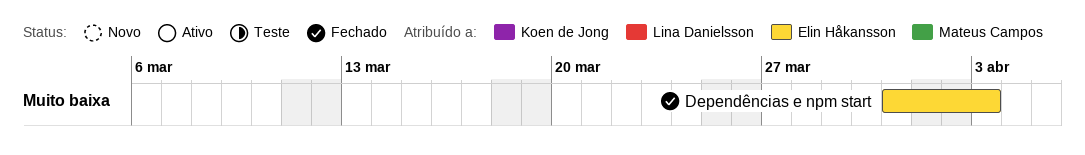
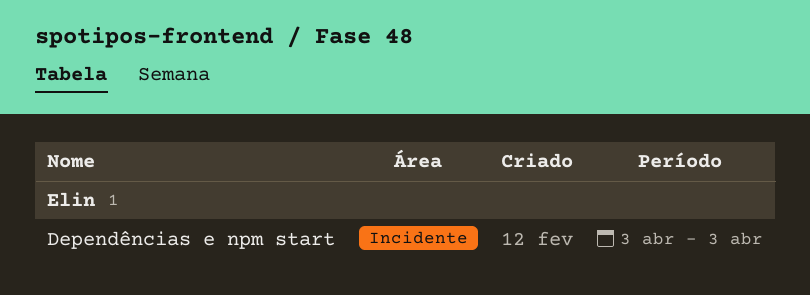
Dependências e npm start, start: Mar 31 -> Apr 3

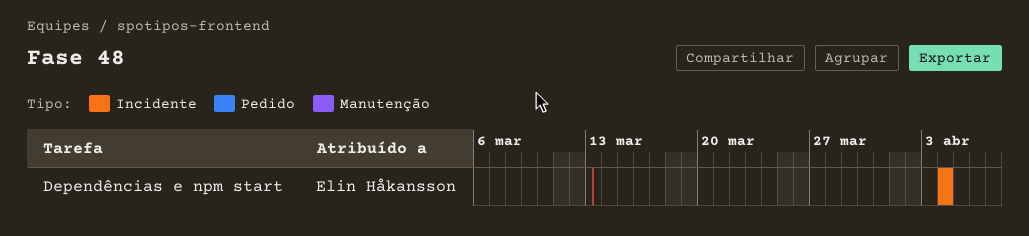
Dependências e npm start, start: Apr 3 -> Apr 4
Dependências e npm start, due: Apr 3 -> Apr 4

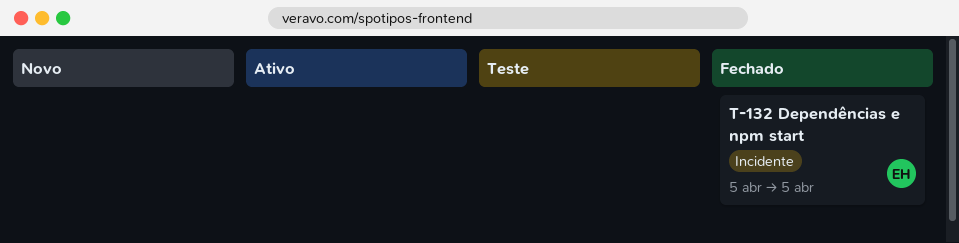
Dependências e npm start, start: Apr 4 -> Apr 5
Dependências e npm start, due: Apr 4 -> Apr 5

